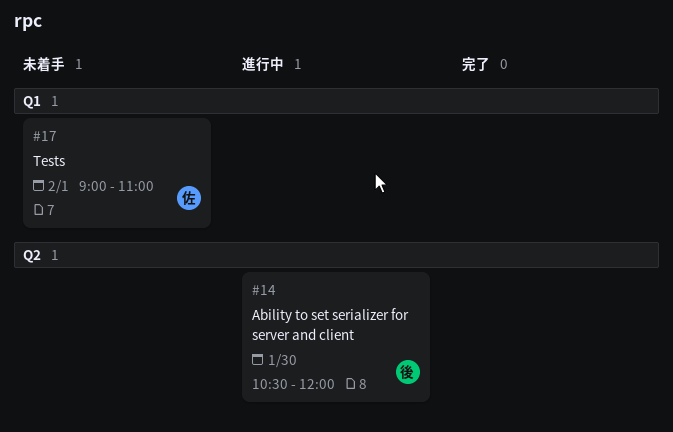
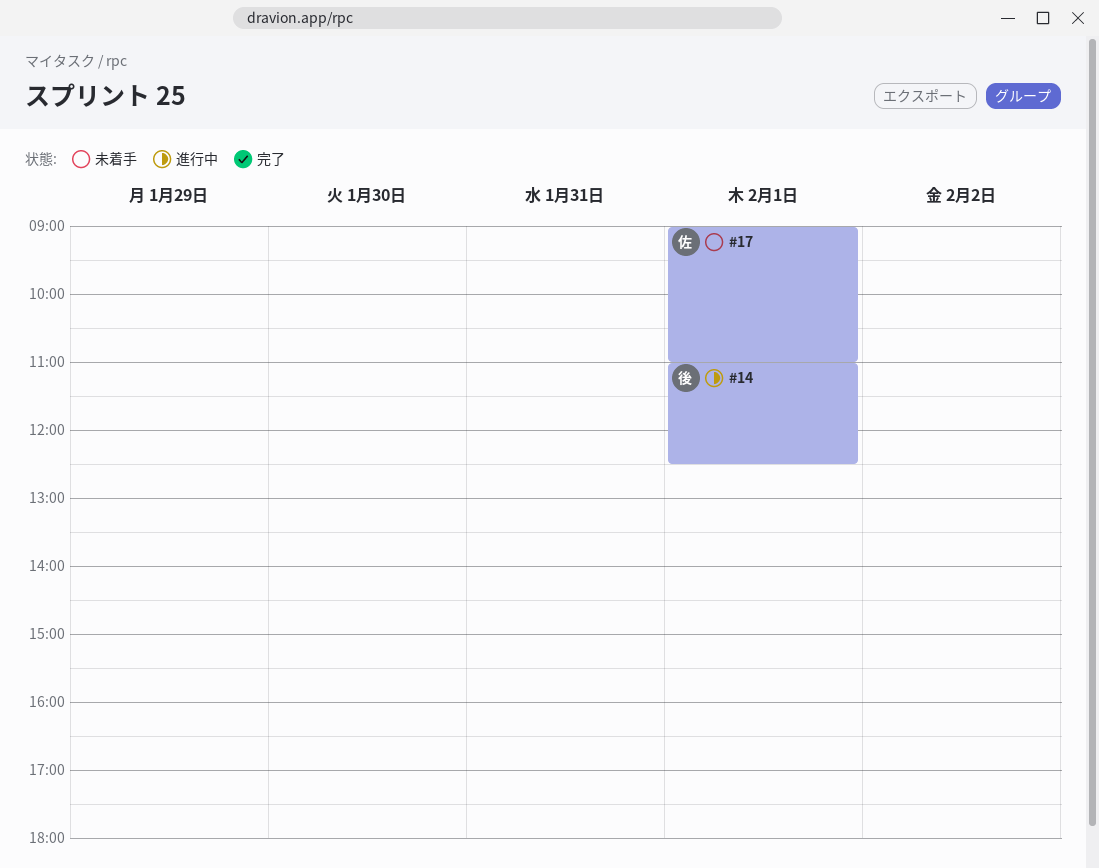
#14, day: Jan 30 -> Feb 1
#14, begins: 10:30 -> 11:00
#14, ends: 12:00 -> 12:30

